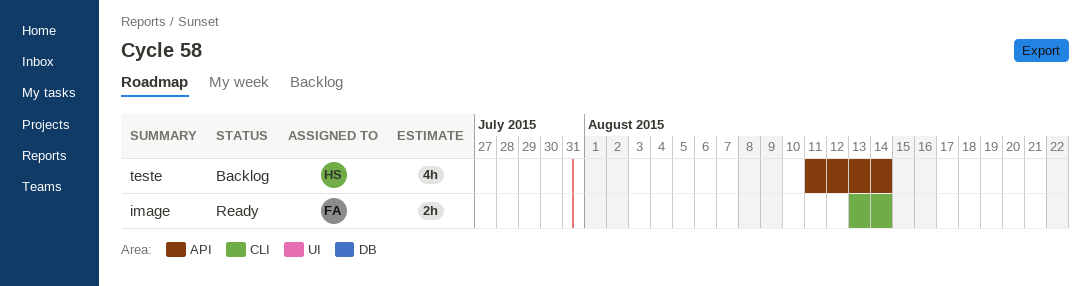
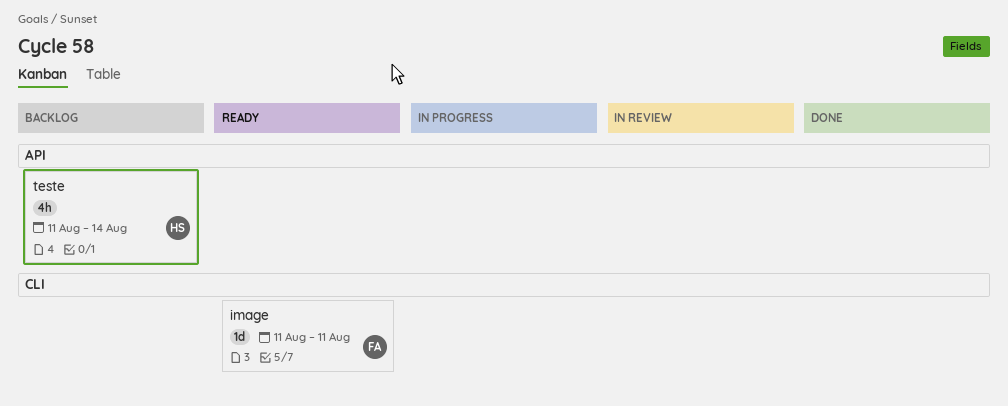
image, estimate: 2h -> 1d
image, start: Aug 13 -> Aug 11
image, due: Aug 14 -> Aug 11

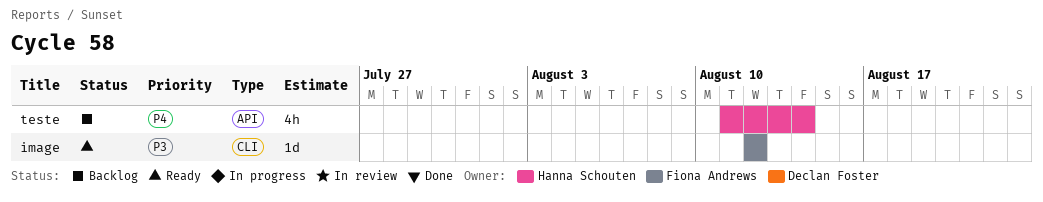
image, start: Aug 11 -> Aug 12
image, due: Aug 11 -> Aug 12

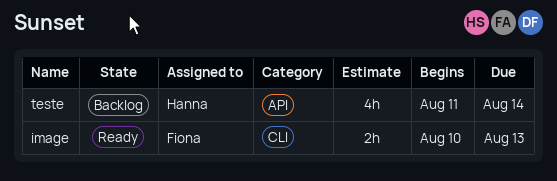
image, estimate: 1d -> 2h
image, start: Aug 12 -> Aug 10
image, due: Aug 12 -> Aug 13

